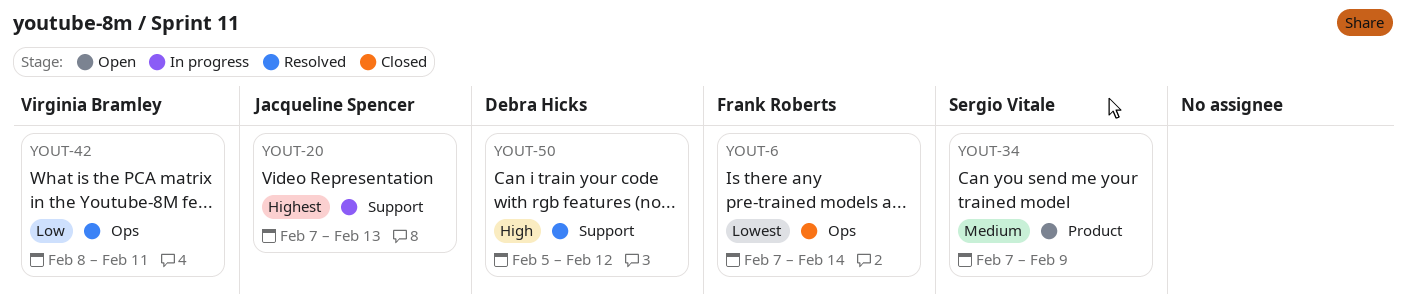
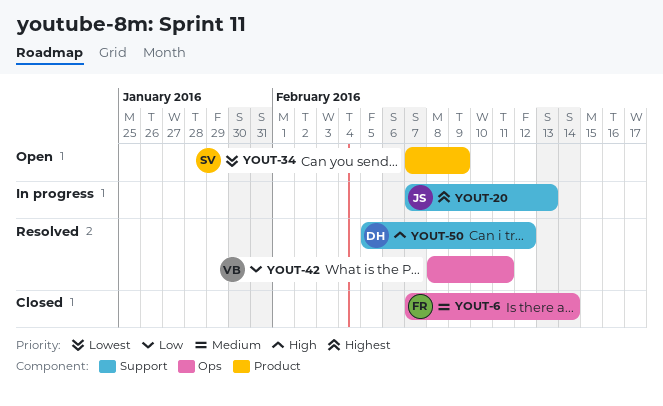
YOUT-6, priority: Lowest -> Medium
YOUT-34, priority: Medium -> Lowest

